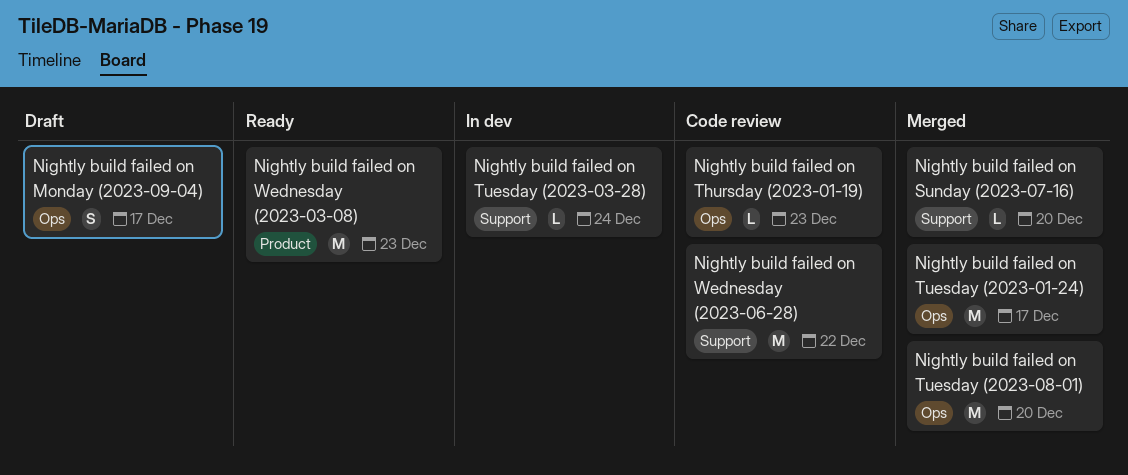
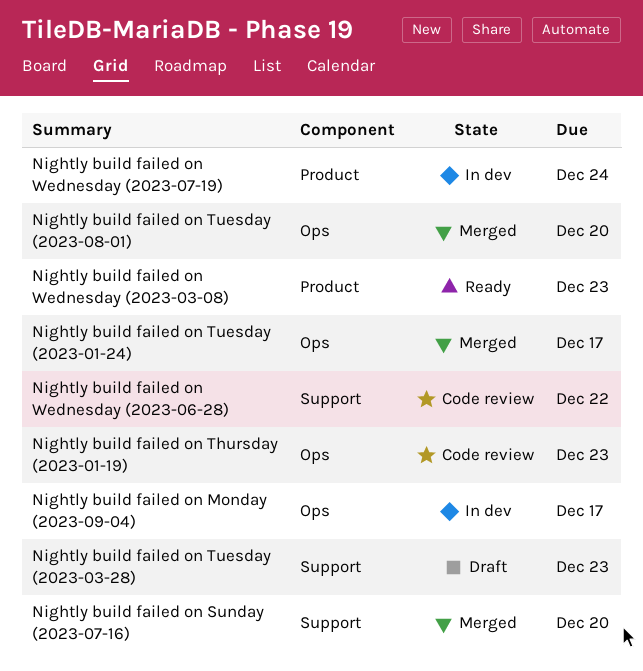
Nightly build failed on Monday (2023-09-04), status: Draft -> In dev
Nightly build failed on Tuesday (2023-03-28), status: In dev -> Draft
Nightly build failed on Tuesday (2023-03-28), due: Dec 24 -> Dec 23
Nightly build failed on Wednesday (2023-07-19): none -> present

